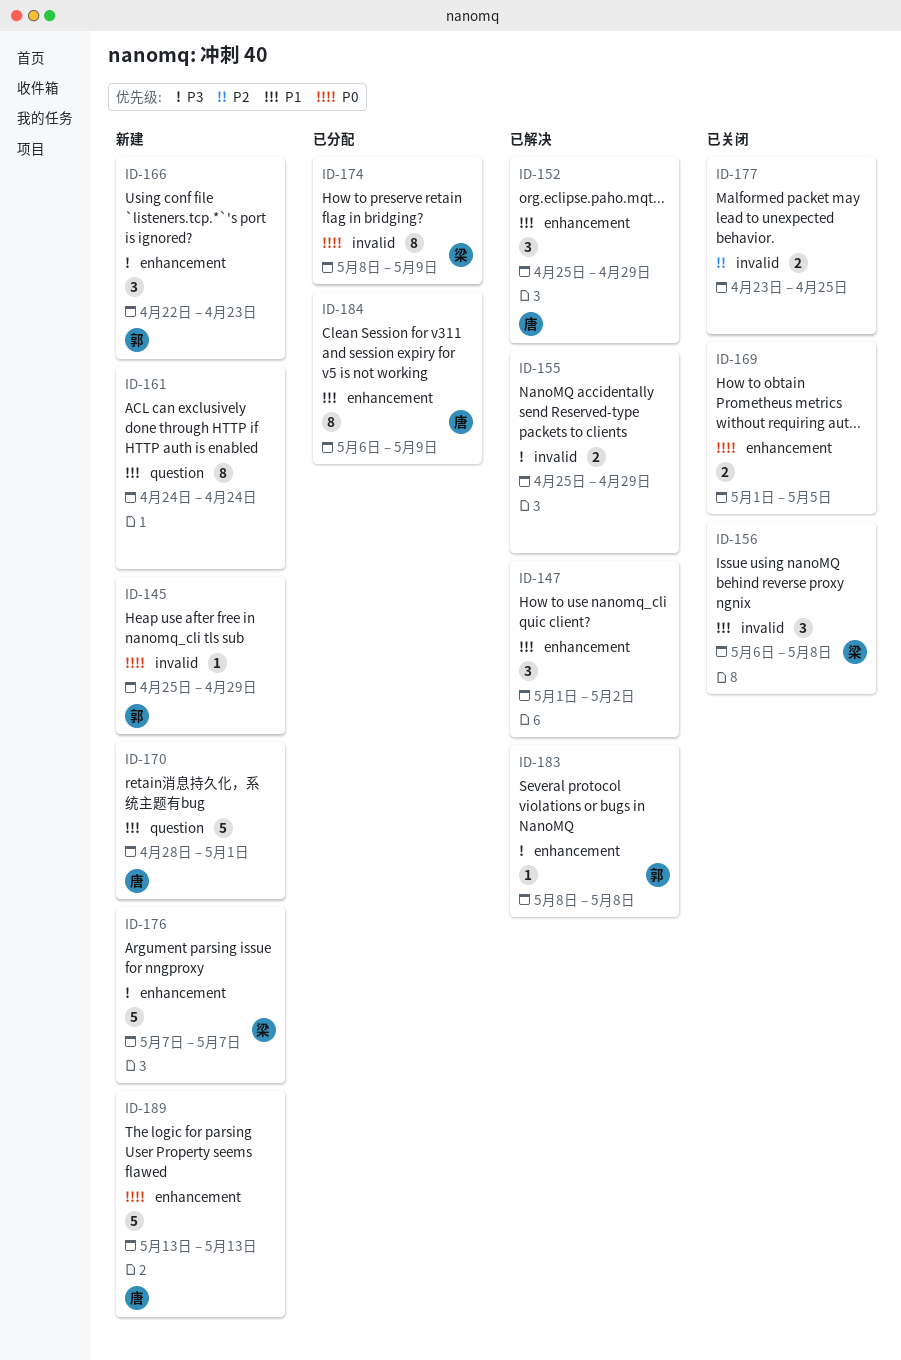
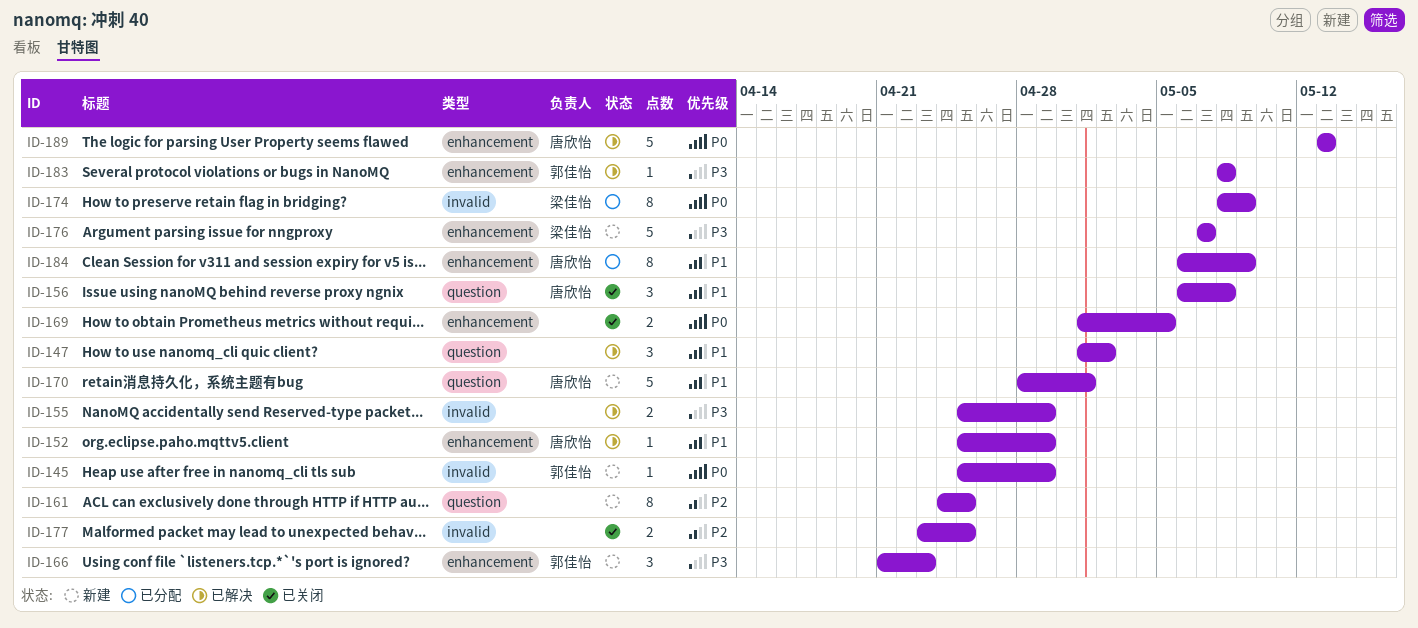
ID-147, label: enhancement -> question
ID-152, estimate: 3 -> 1
ID-156, owner: 梁佳怡 -> 唐欣怡
ID-156, label: invalid -> question
ID-161, priority: P1 -> P2
ID-161, due: Apr 24 -> Apr 25
ID-166, start: Apr 22 -> Apr 21
ID-189, status: 新建 -> 已解决

